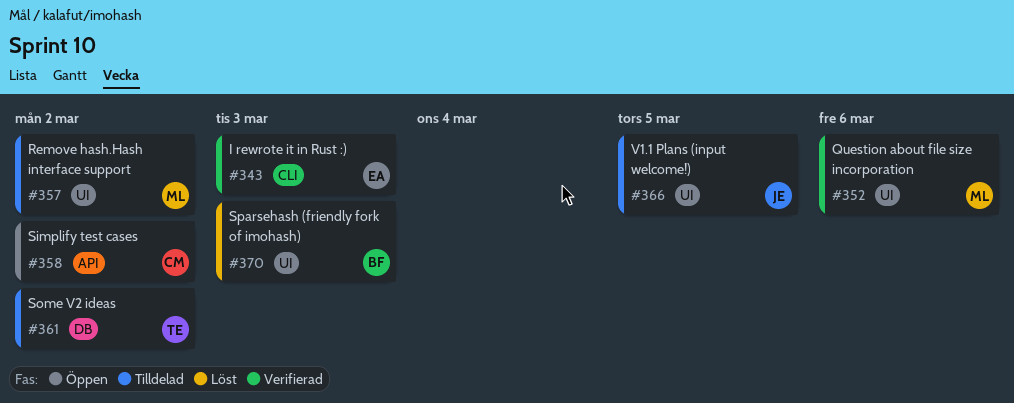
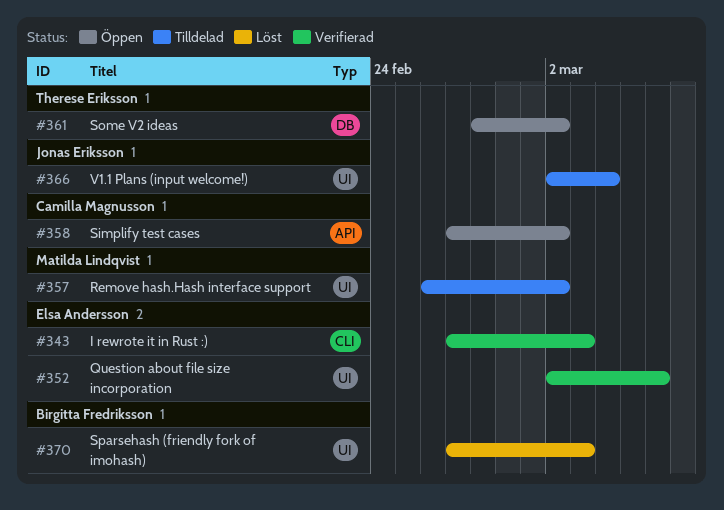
#352, owner: Matilda Lindqvist -> Elsa Andersson
#361, status: Tilldelad -> Öppen
#366, due: Mar 5 -> Mar 4

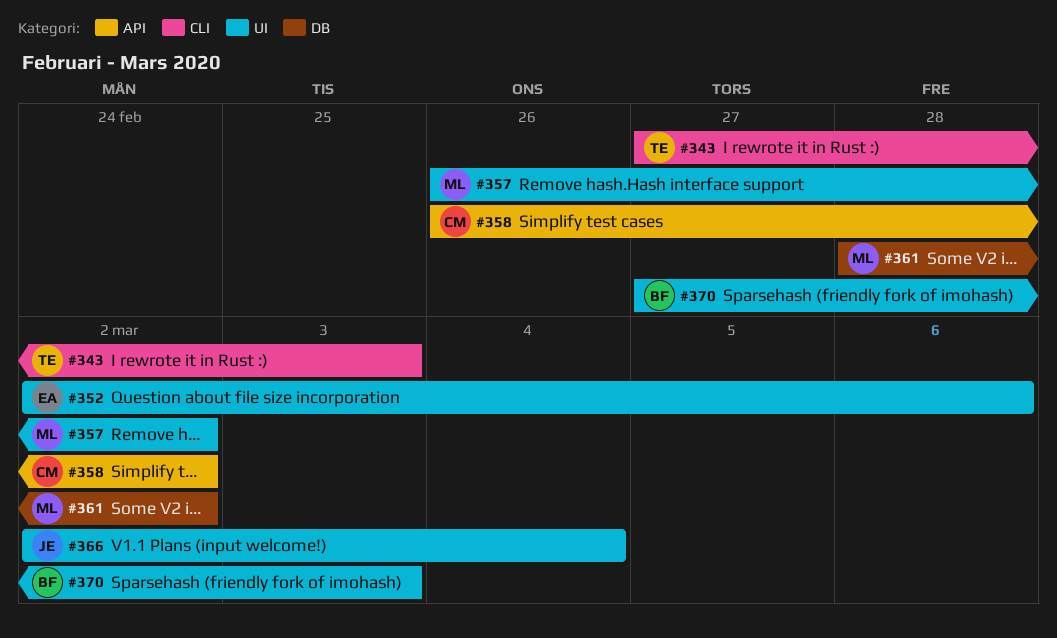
#343, owner: Elsa Andersson -> Therese Eriksson
#358, start: Feb 27 -> Feb 26
#361, owner: Therese Eriksson -> Matilda Lindqvist

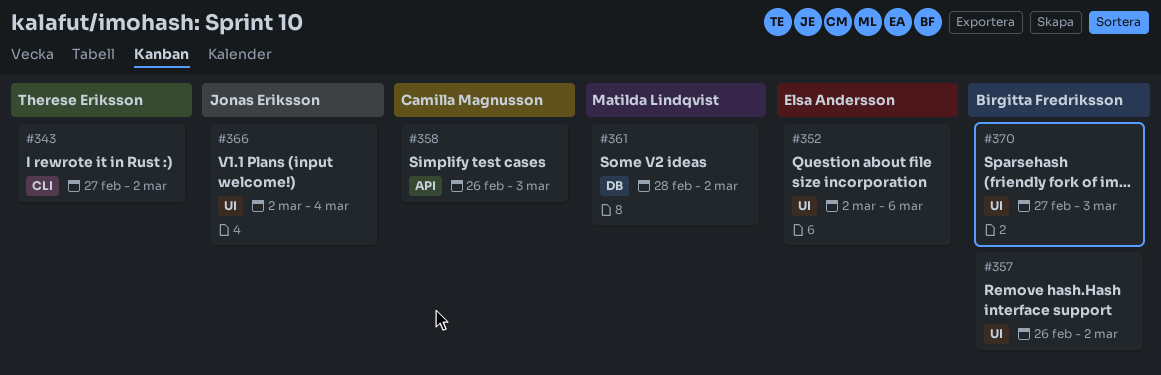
#343, due: Mar 3 -> Mar 2
#357, owner: Matilda Lindqvist -> Birgitta Fredriksson
#358, due: Mar 2 -> Mar 3

